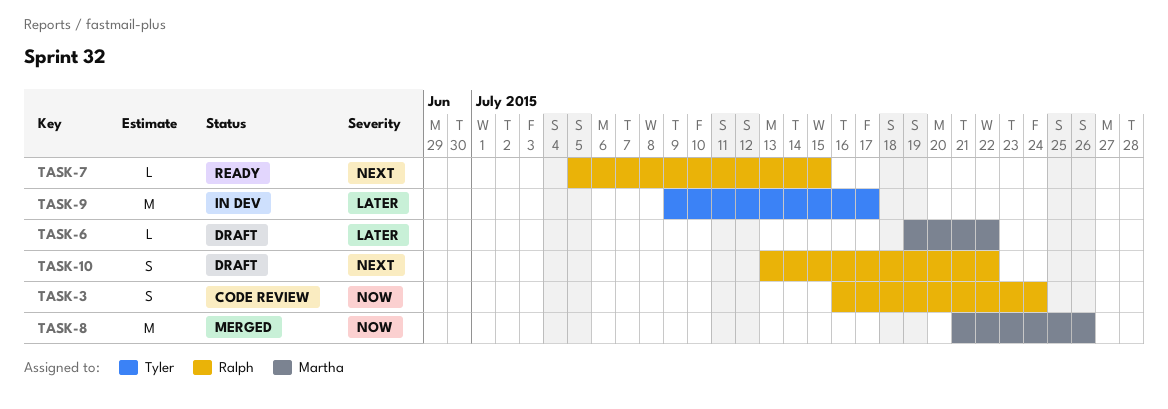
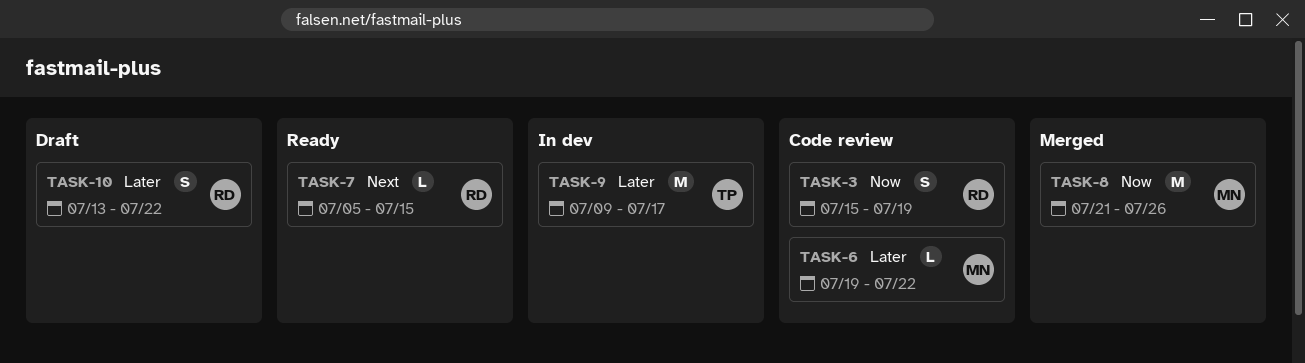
TASK-3, start: Jul 16 -> Jul 15
TASK-3, due: Jul 24 -> Jul 19
TASK-6, status: Draft -> Code review
TASK-10, priority: Next -> Later

